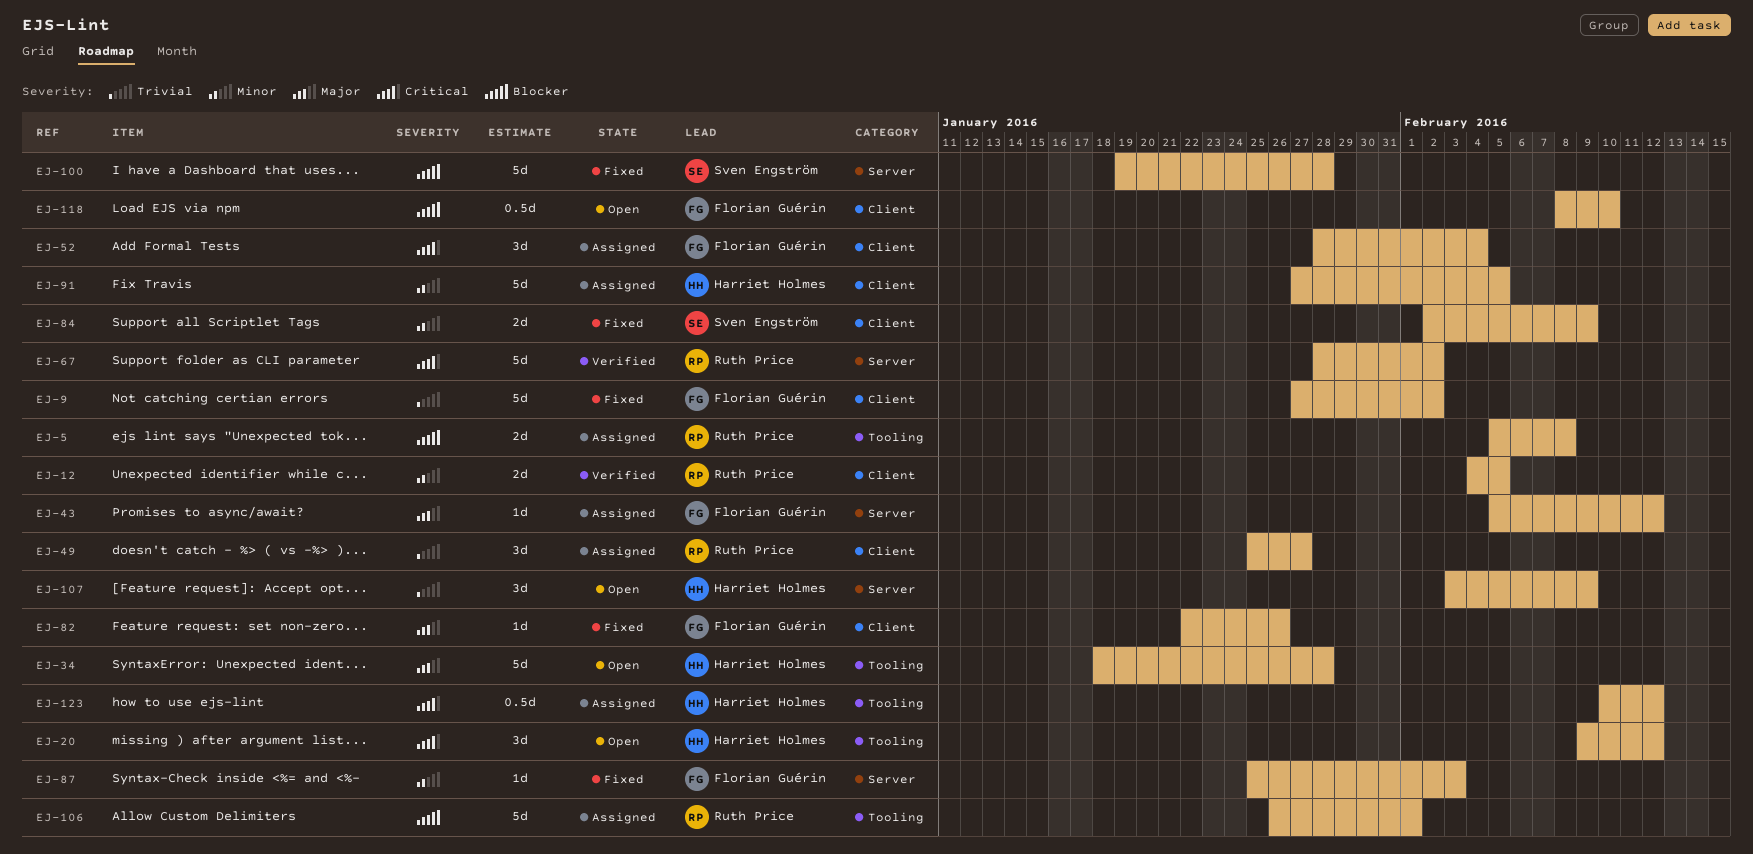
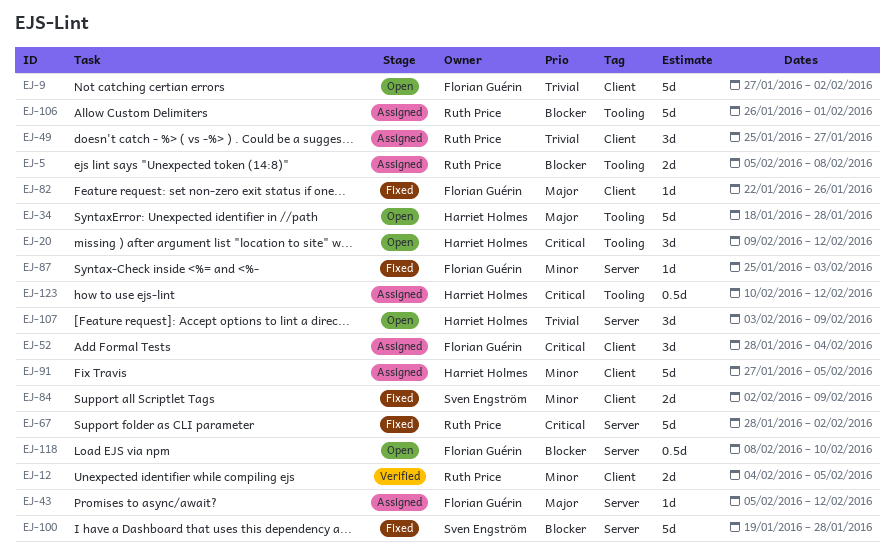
EJ-9, status: Fixed -> Open
EJ-67, status: Verified -> Fixed
EJ-118, label: Client -> Server

